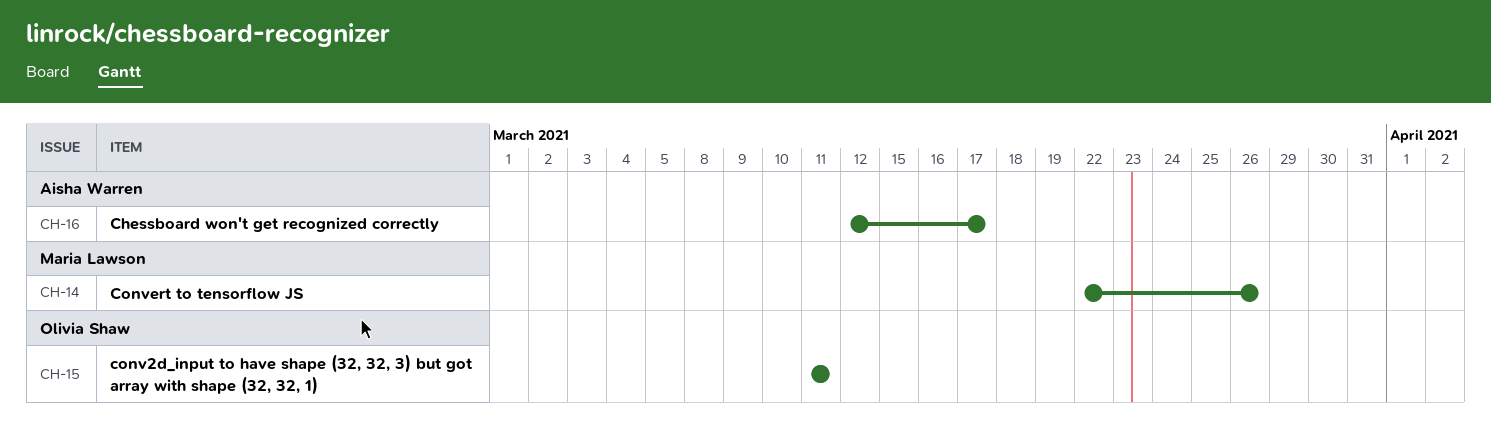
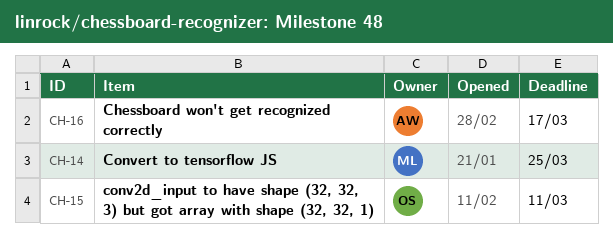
CH-14, due: Mar 26 -> Mar 25

